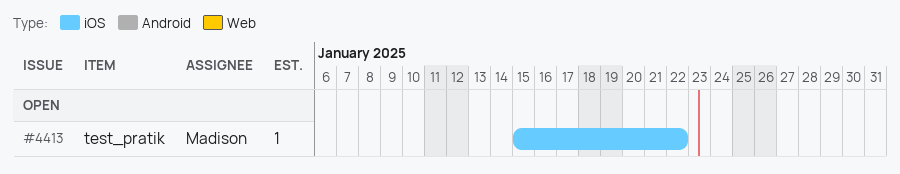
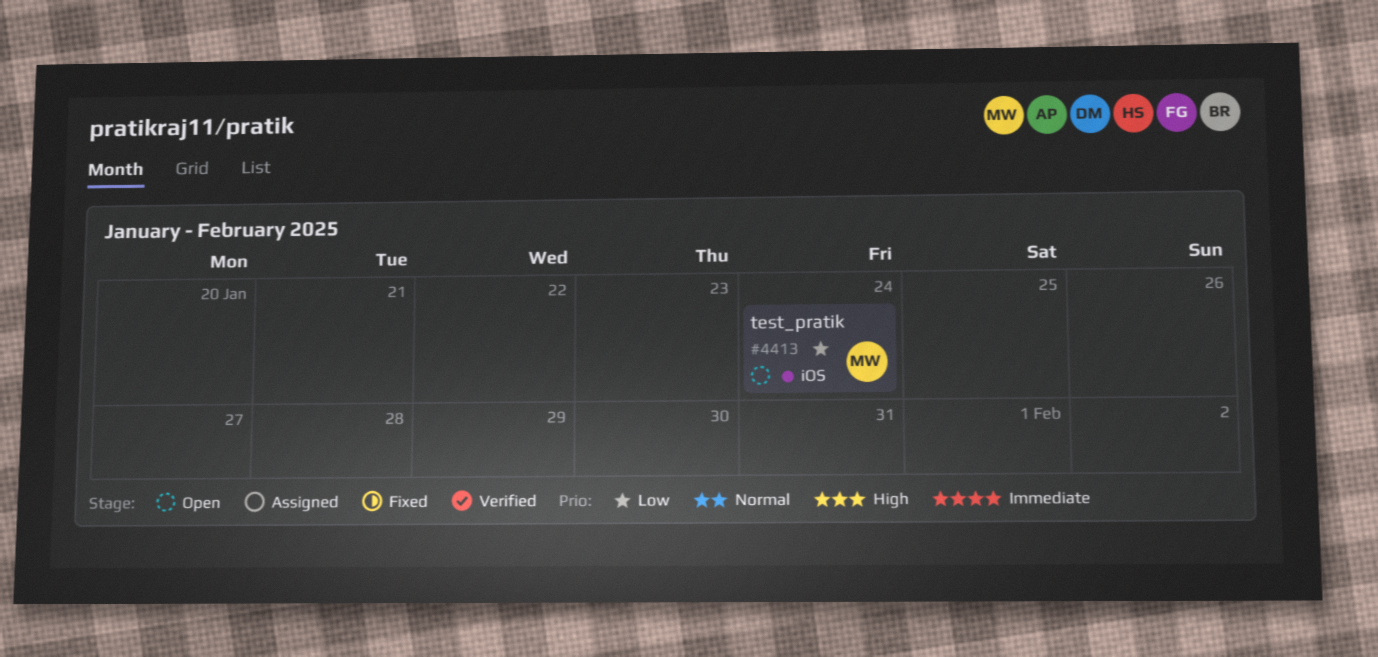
#4413, due: Jan 22 -> Jan 24

